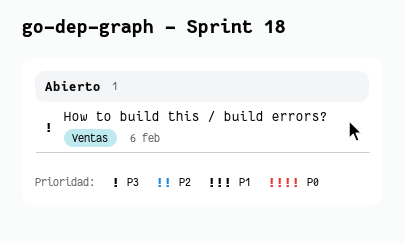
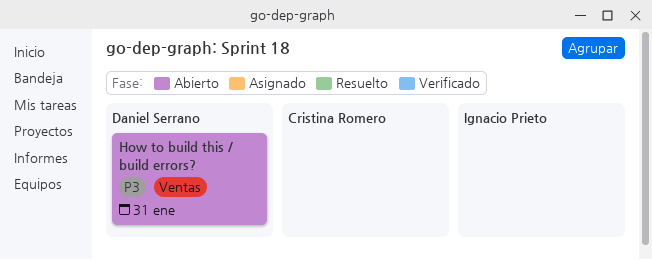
How to build this / build errors?, due: Feb 6 -> Jan 31

